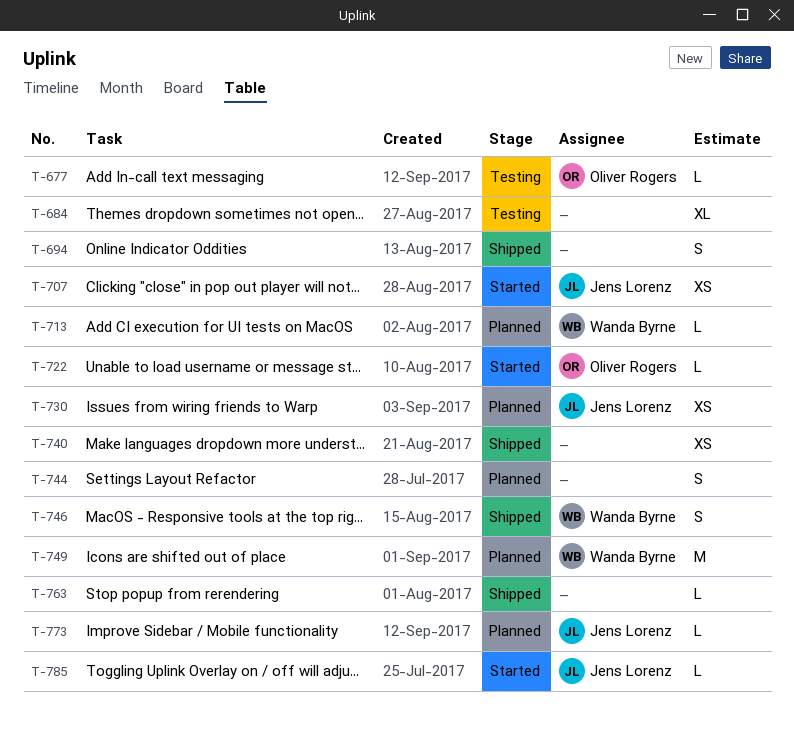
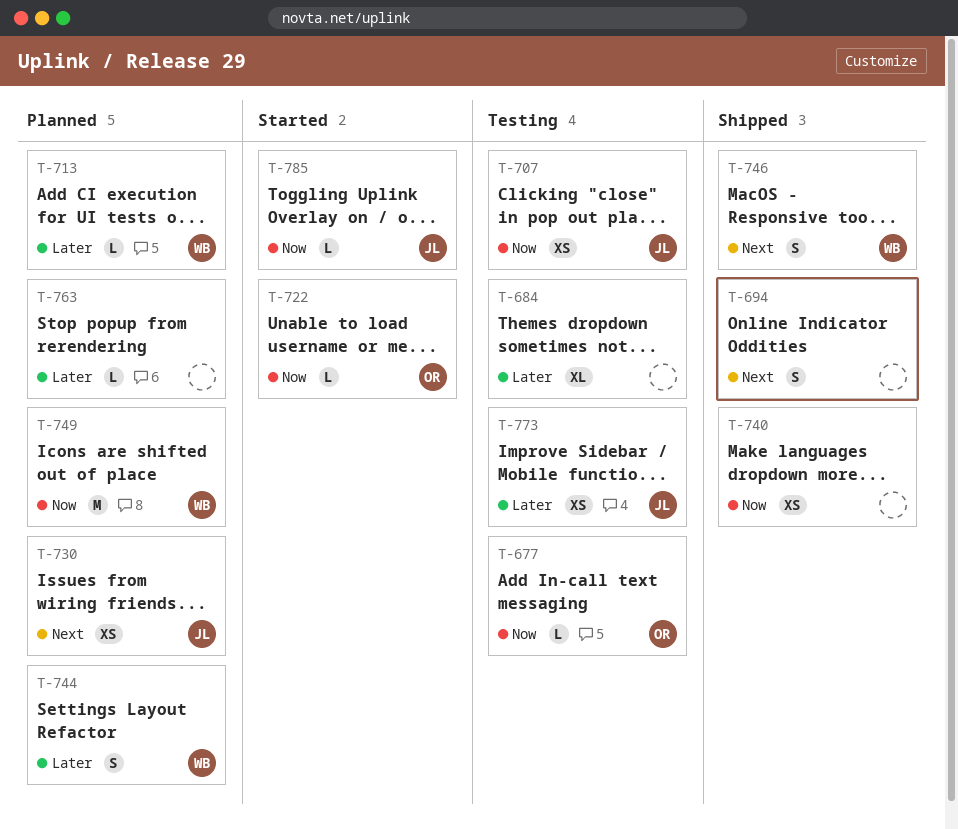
T-707, status: Started -> Testing
T-744, owner: none -> Wanda Byrne
T-763, status: Shipped -> Planned
T-773, status: Planned -> Testing
T-773, estimate: L -> XS

